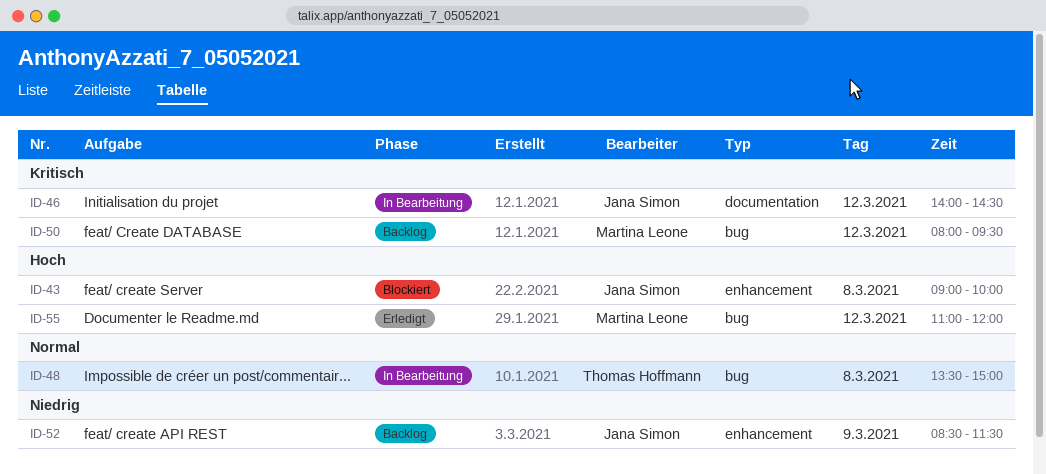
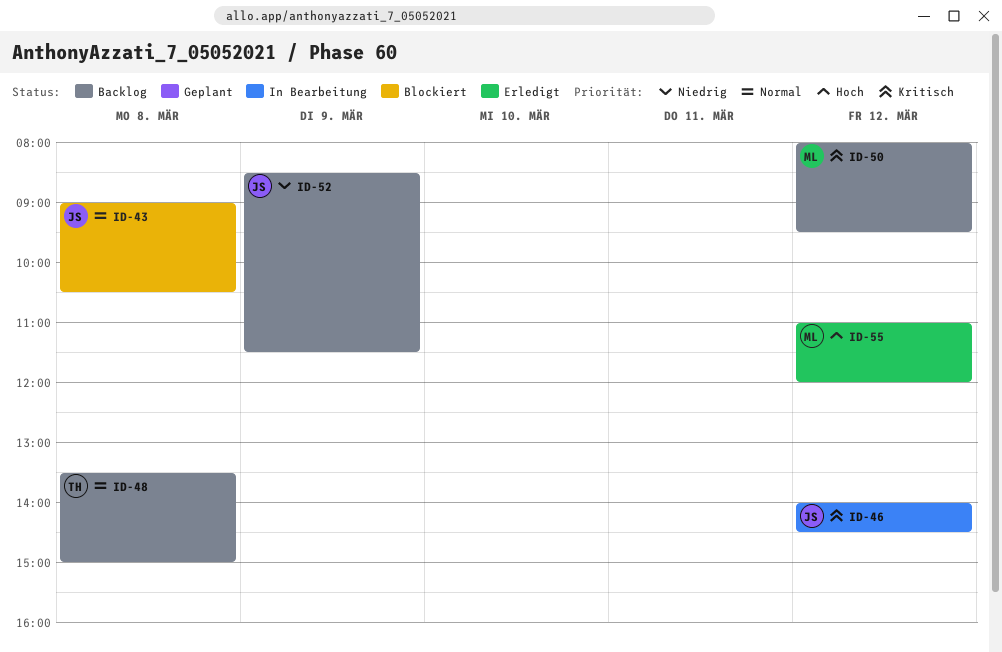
ID-43, priority: Hoch -> Normal
ID-43, ends: 10:00 -> 10:30
ID-48, status: In Bearbeitung -> Backlog

